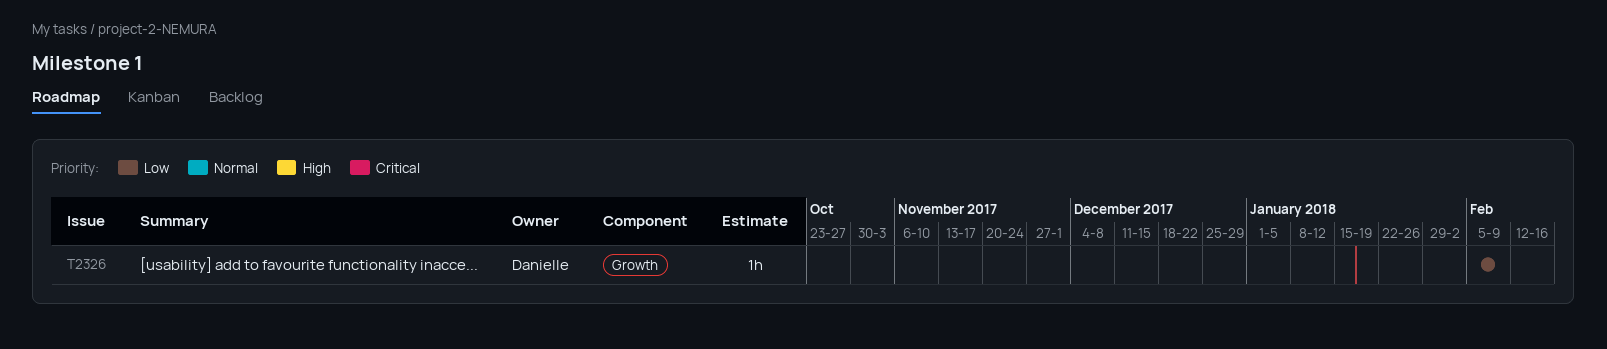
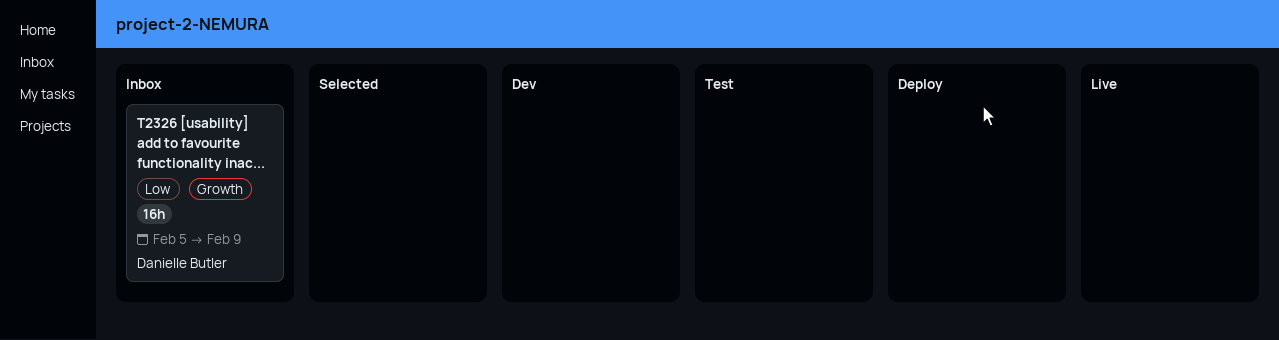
T2326, estimate: 1h -> 16h

